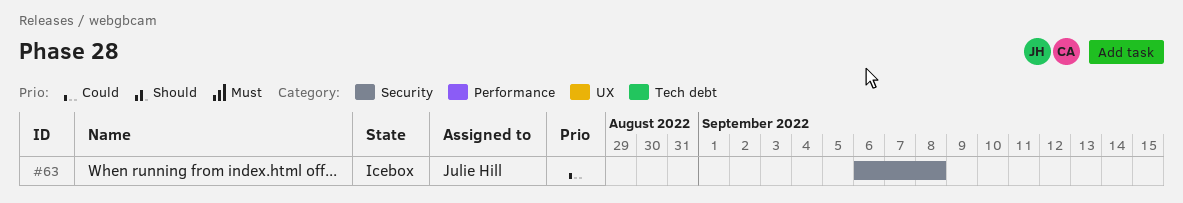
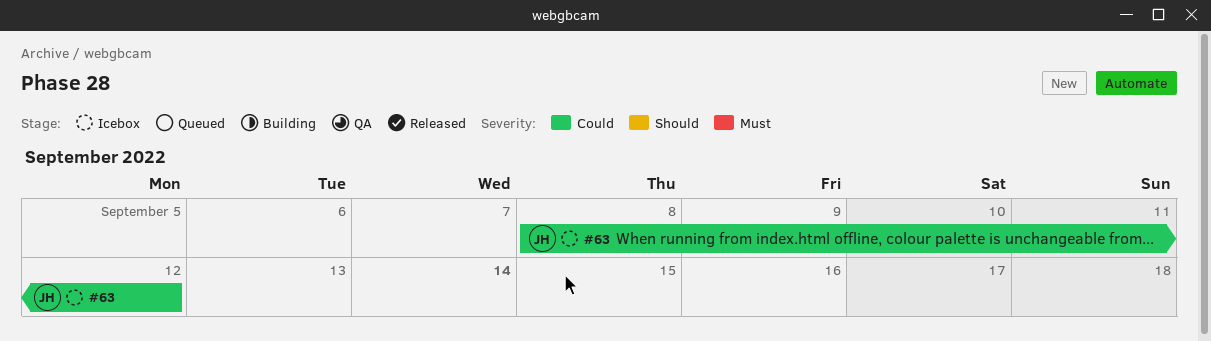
#63, start: Sep 6 -> Sep 8
#63, due: Sep 8 -> Sep 12

